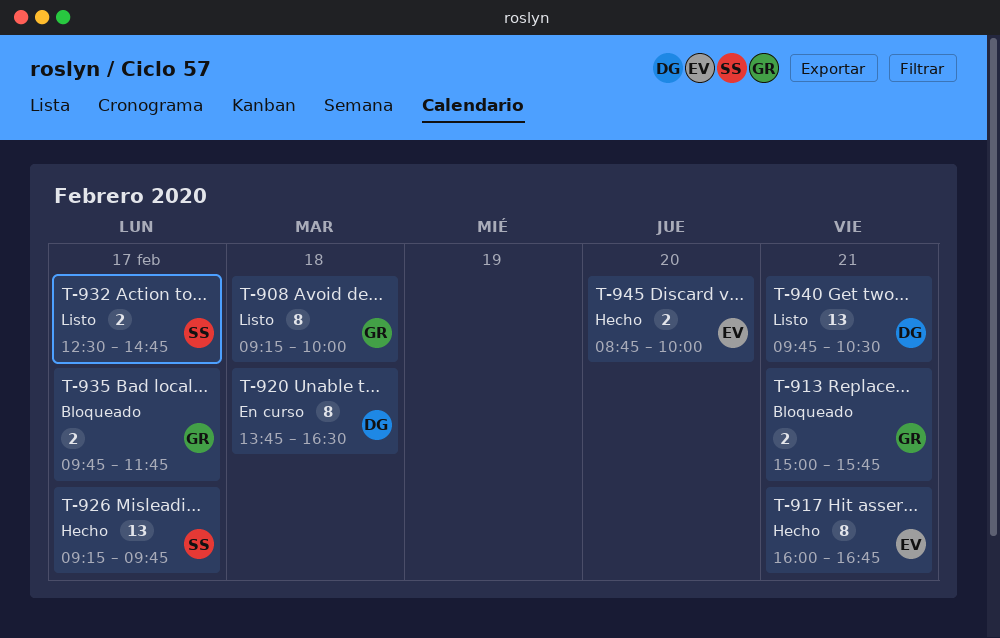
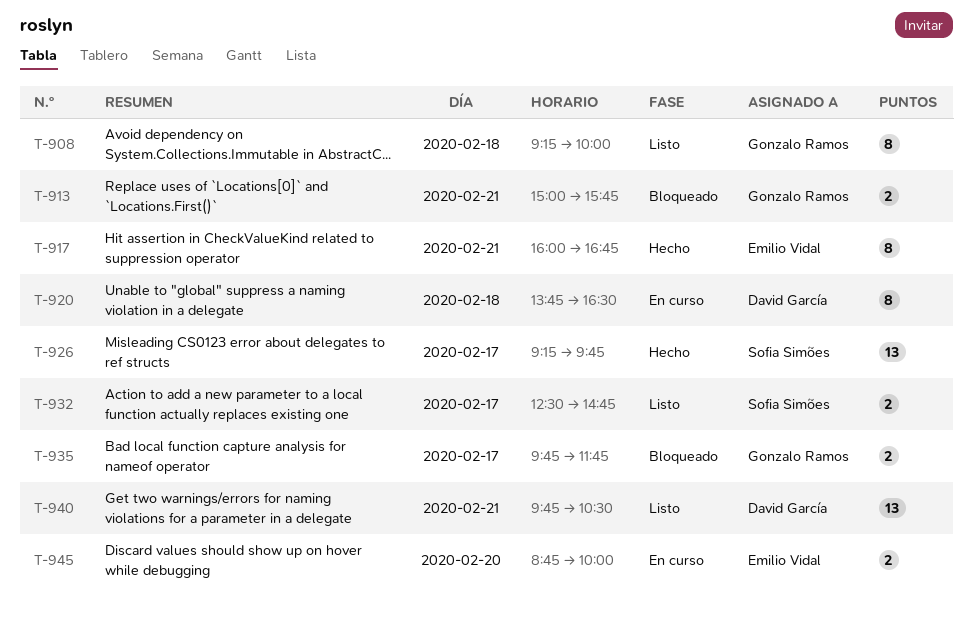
T-945, status: Hecho -> En curso

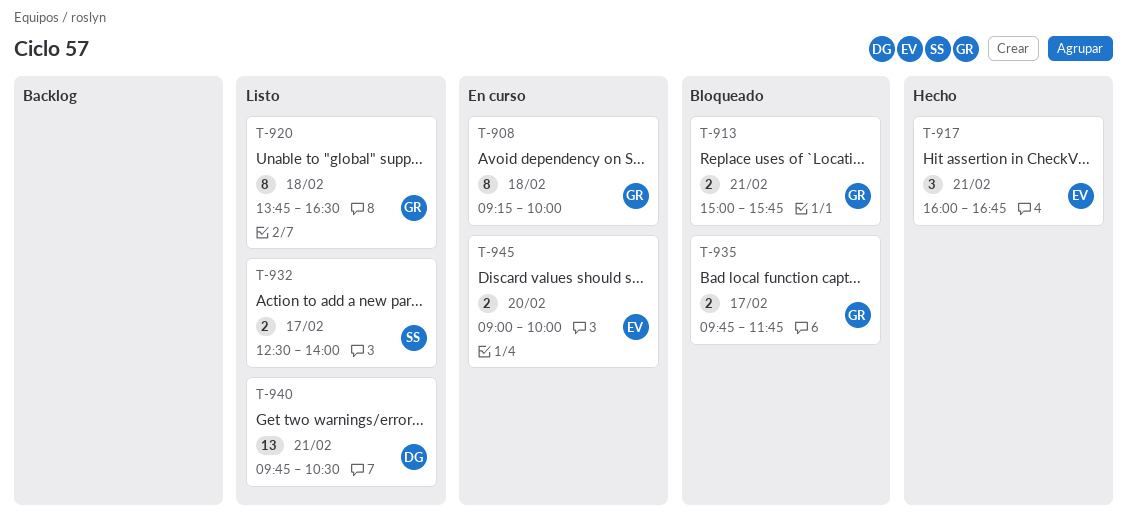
T-908, status: Listo -> En curso
T-917, estimate: 8 -> 3
T-920, status: En curso -> Listo
T-920, owner: David García -> Gonzalo Ramos
T-926: present -> none
T-932, ends: 14:45 -> 14:00
T-945, begins: 08:45 -> 09:00

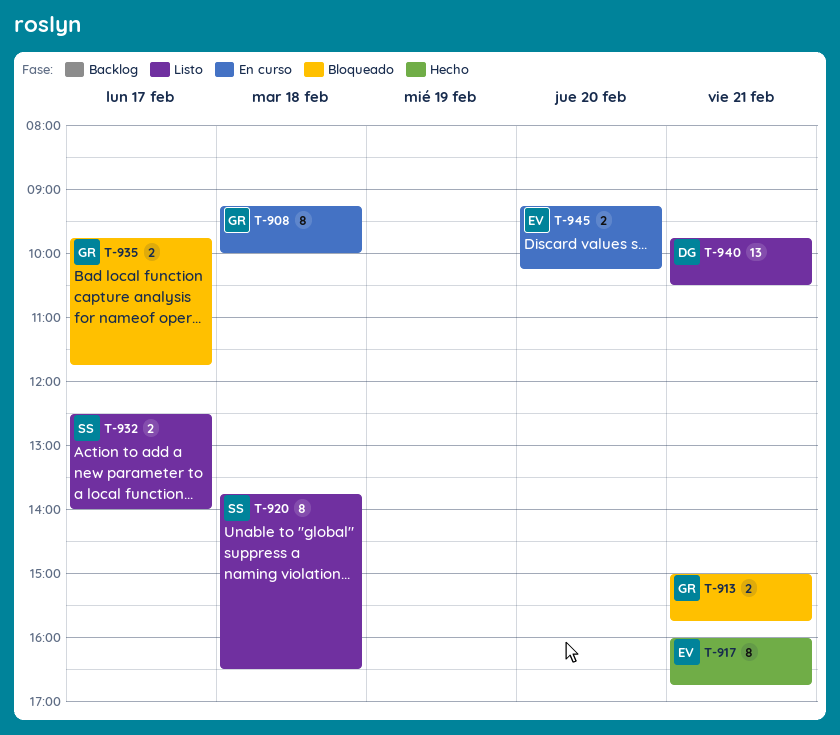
T-917, estimate: 3 -> 8
T-920, owner: GR -> SS
T-945, begins: 09:00 -> 09:15
T-945, ends: 10:00 -> 10:15

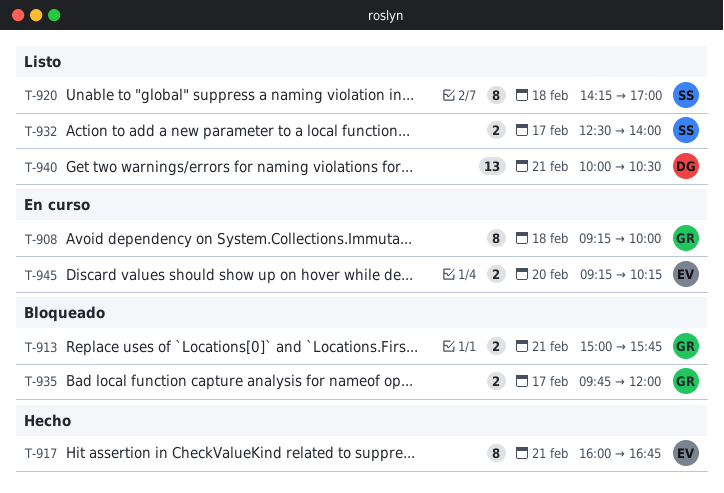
T-920, begins: 13:45 -> 14:15
T-920, ends: 16:30 -> 17:00
T-935, ends: 11:45 -> 12:00
T-940, begins: 09:45 -> 10:00

